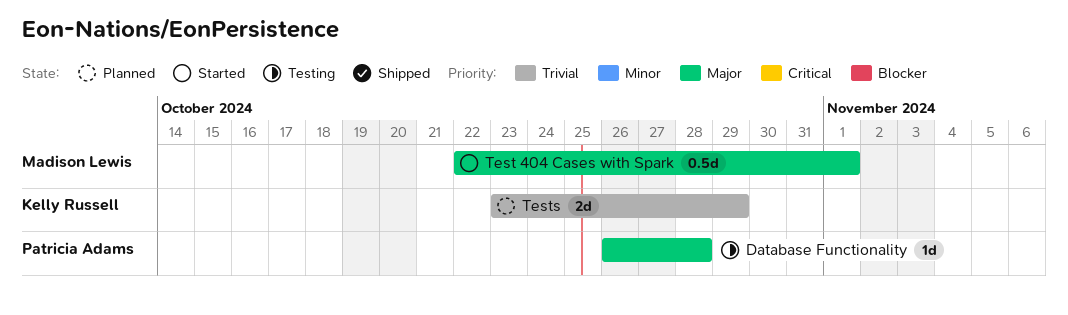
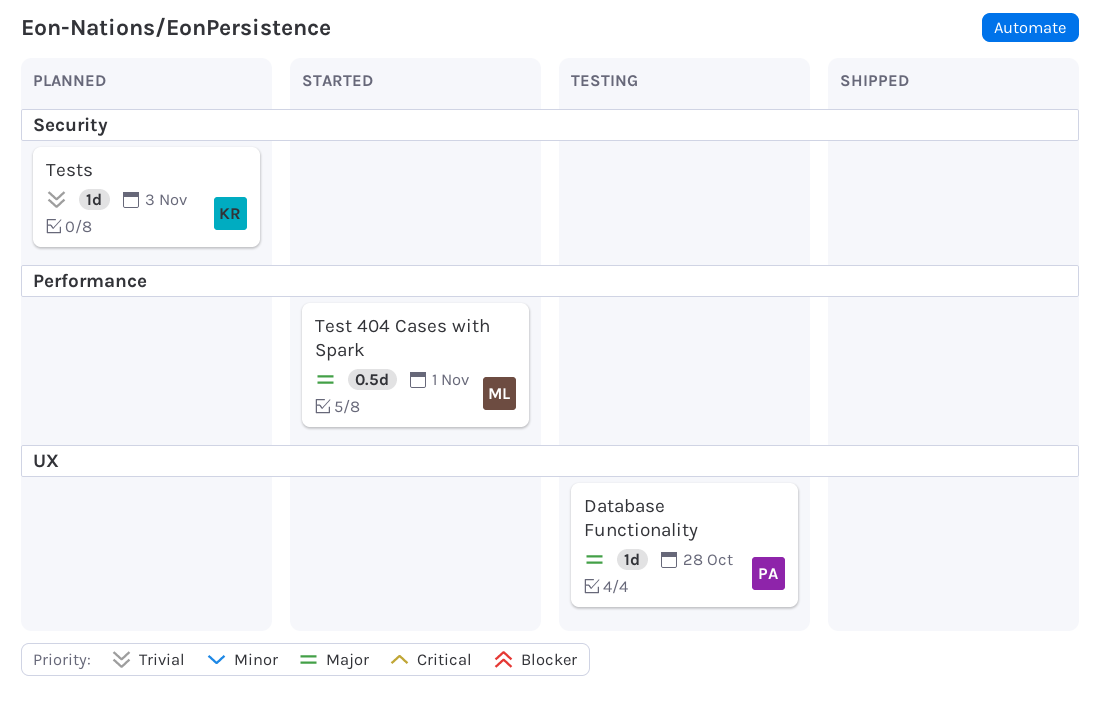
Tests, estimate: 2d -> 1d
Tests, due: Oct 29 -> Nov 3

